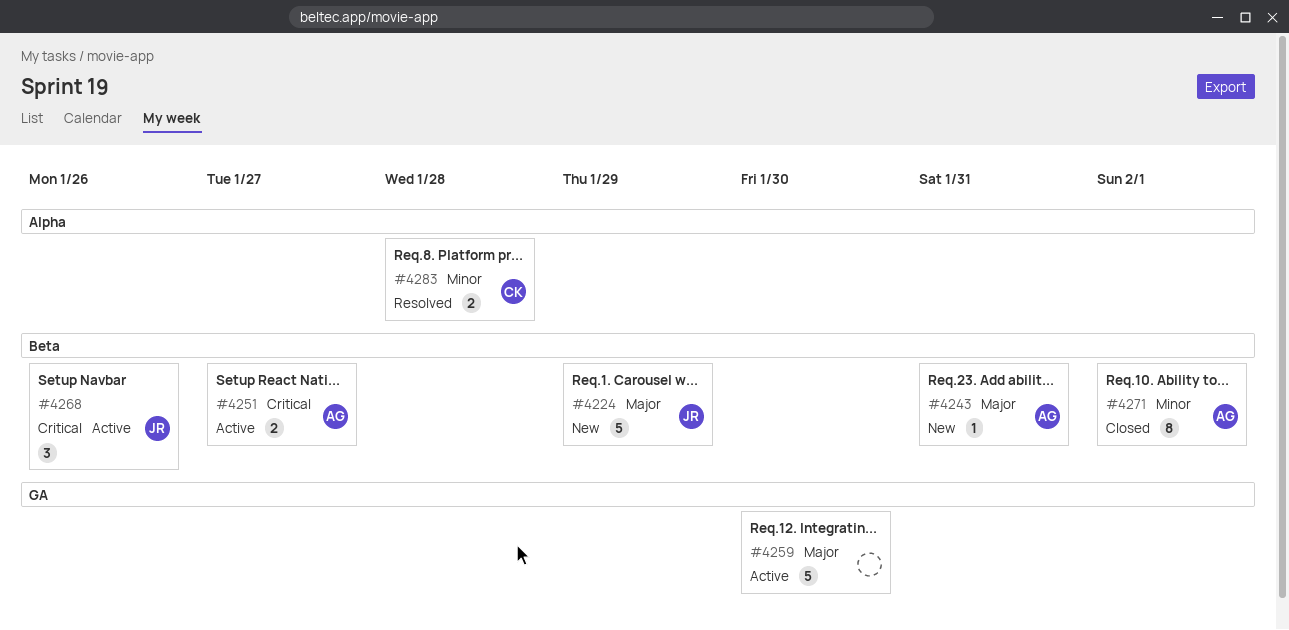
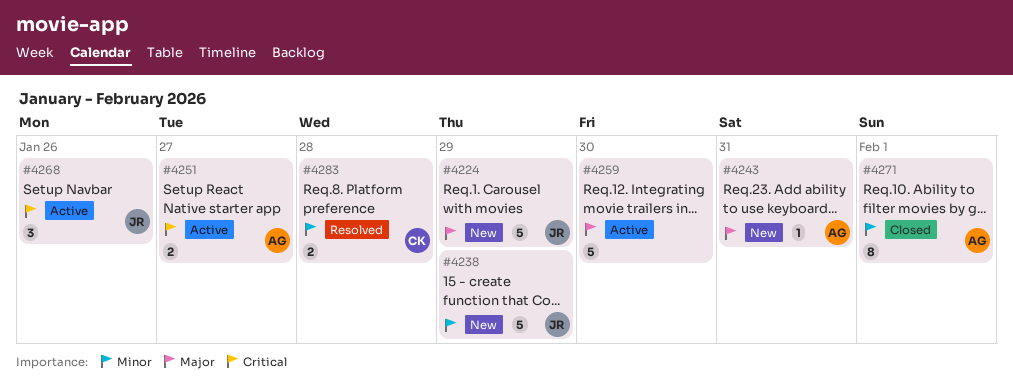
#4238: none -> present

